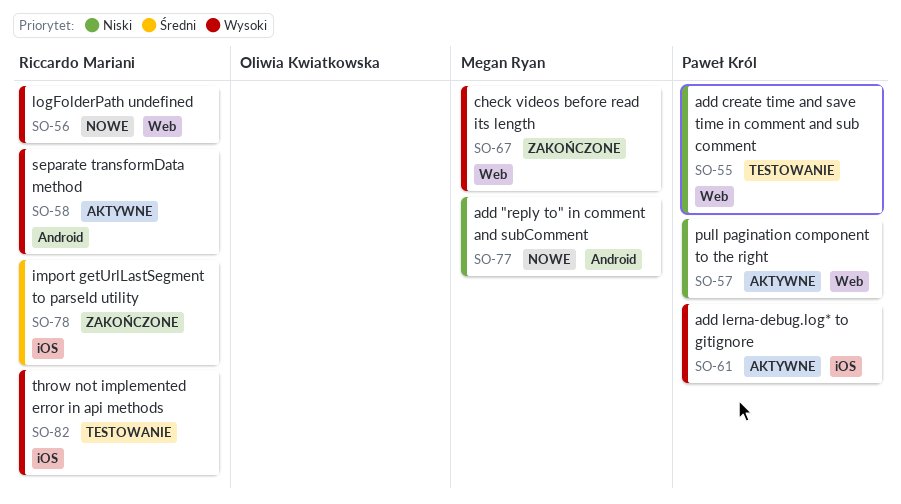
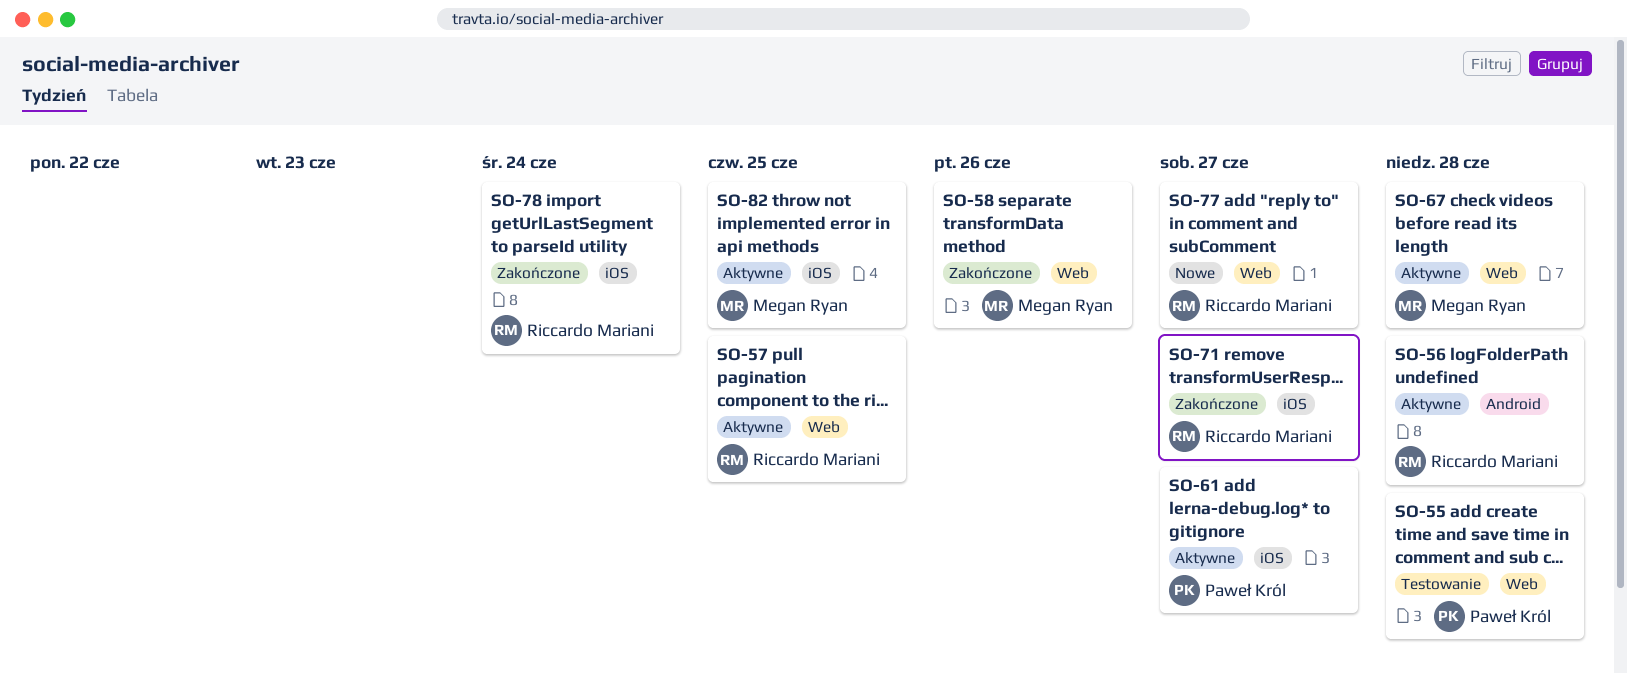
SO-56, status: Nowe -> Aktywne
SO-56, label: Web -> Android
SO-57, owner: Paweł Król -> Riccardo Mariani
SO-58, status: Aktywne -> Zakończone
SO-58, owner: Riccardo Mariani -> Megan Ryan
SO-58, label: Android -> Web
SO-67, status: Zakończone -> Aktywne
SO-71: none -> present
SO-77, owner: Megan Ryan -> Riccardo Mariani
SO-77, label: Android -> Web
SO-82, status: Testowanie -> Aktywne
SO-82, owner: Riccardo Mariani -> Megan Ryan

